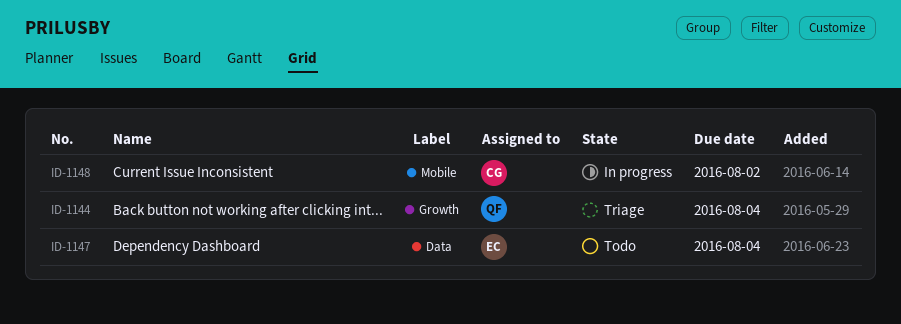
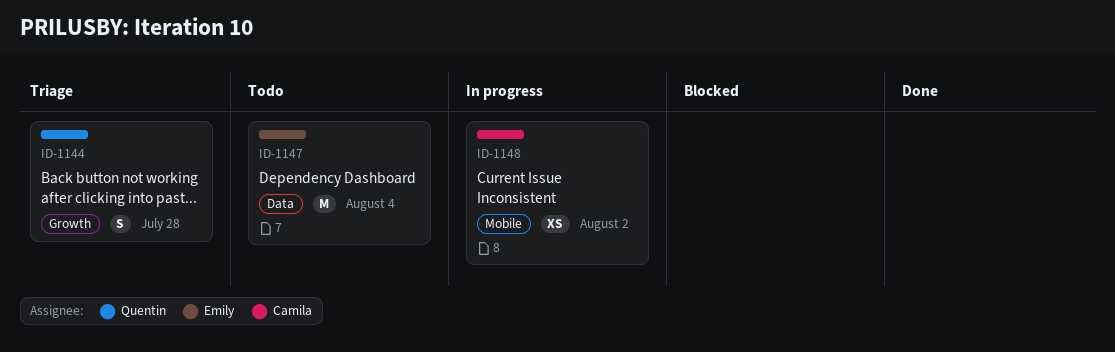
ID-1144, due: Aug 4 -> Jul 28

